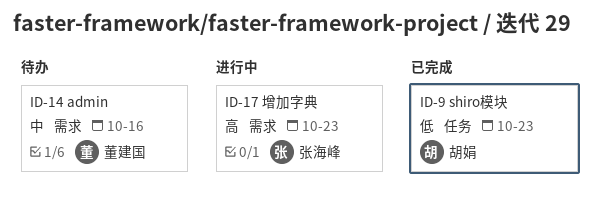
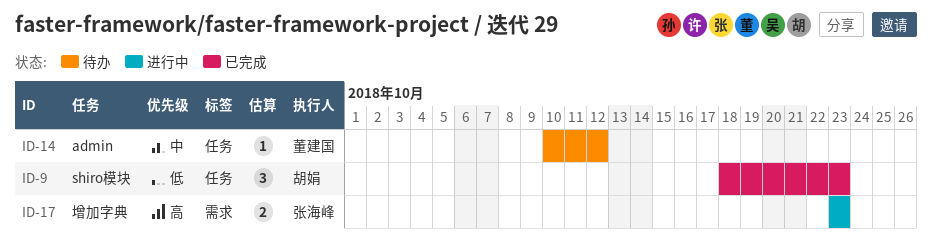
ID-14, label: 需求 -> 任务
ID-14, due: Oct 16 -> Oct 12

